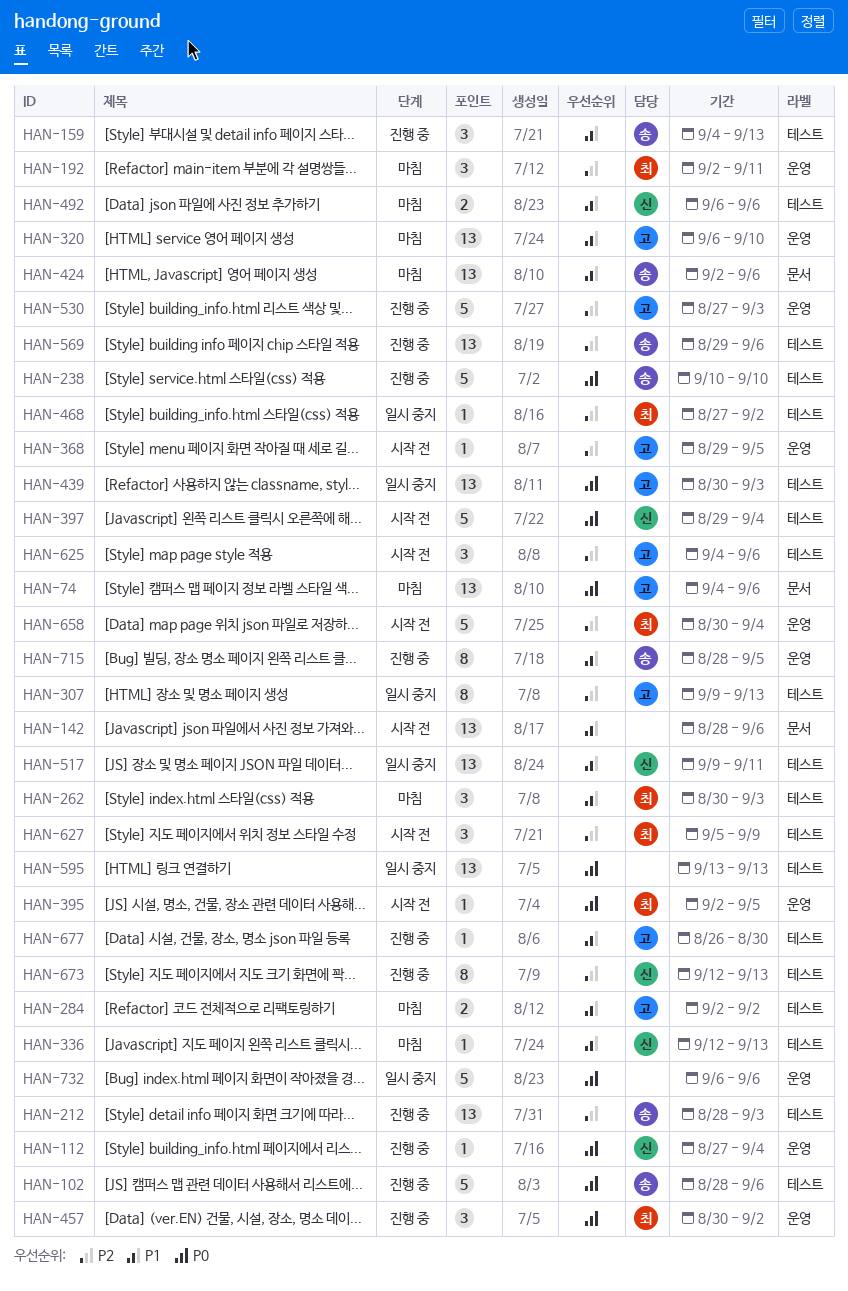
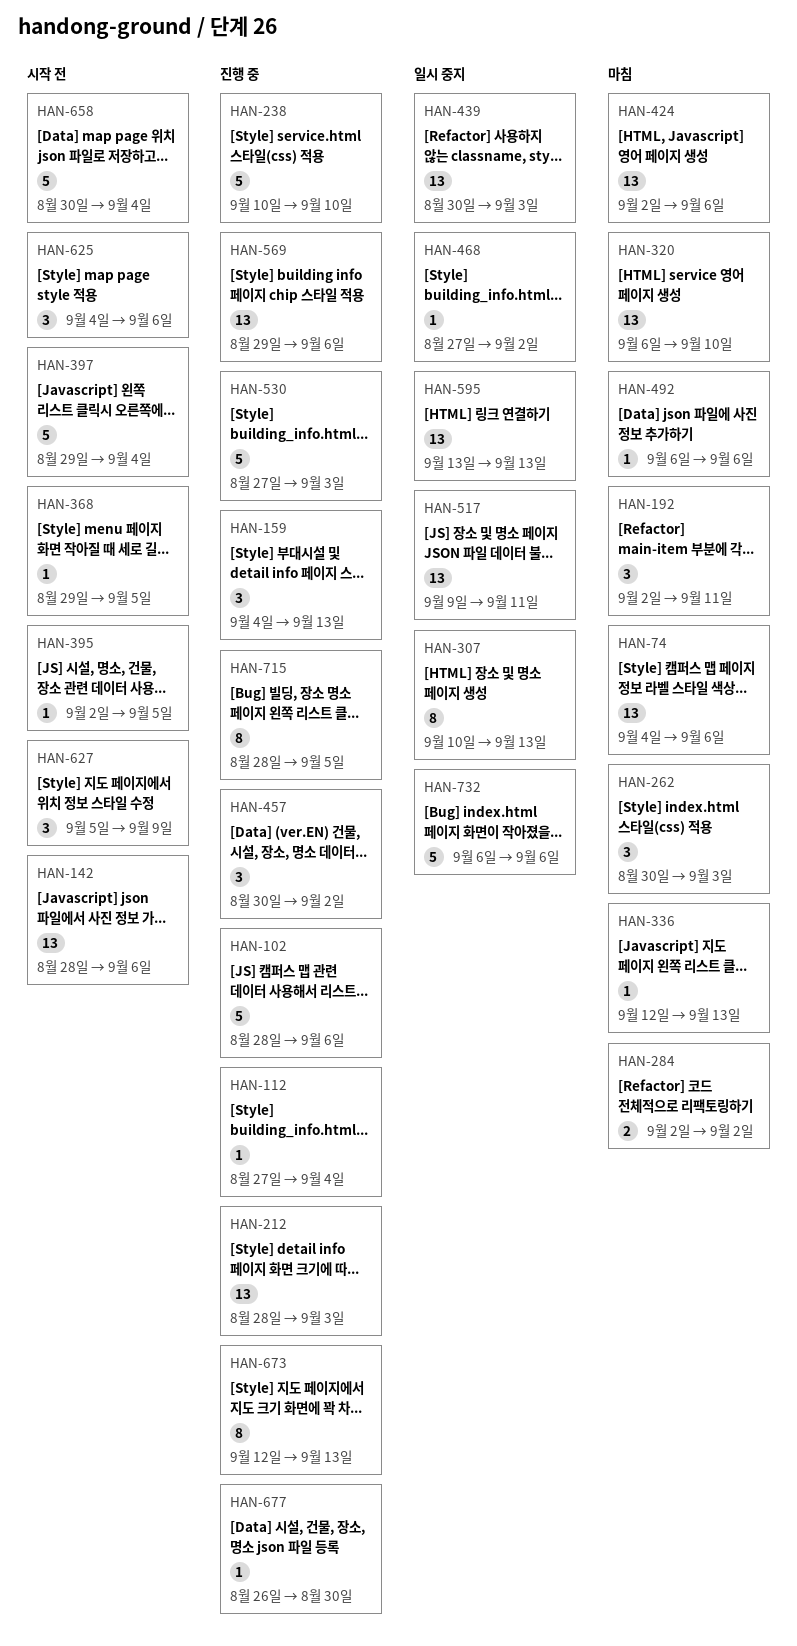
HAN-307, start: Sep 9 -> Sep 10
HAN-492, estimate: 2 -> 1

